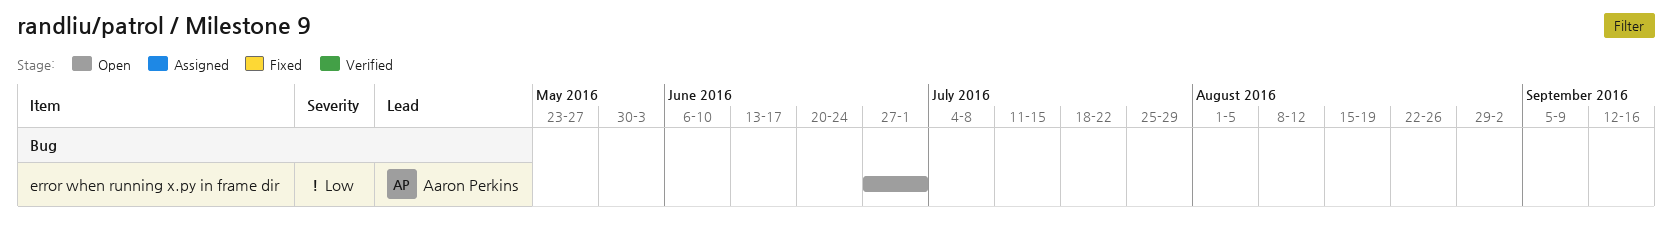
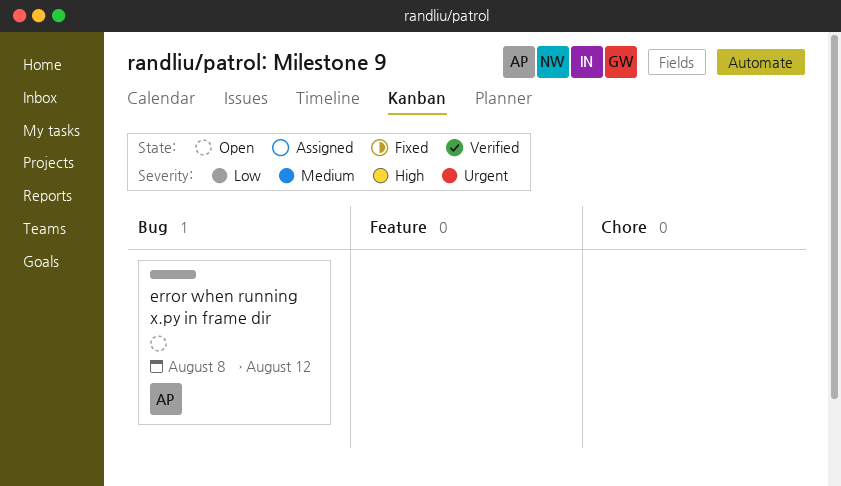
error when running x.py in frame dir, start: Jun 27 -> Aug 8
error when running x.py in frame dir, due: Jul 1 -> Aug 12

